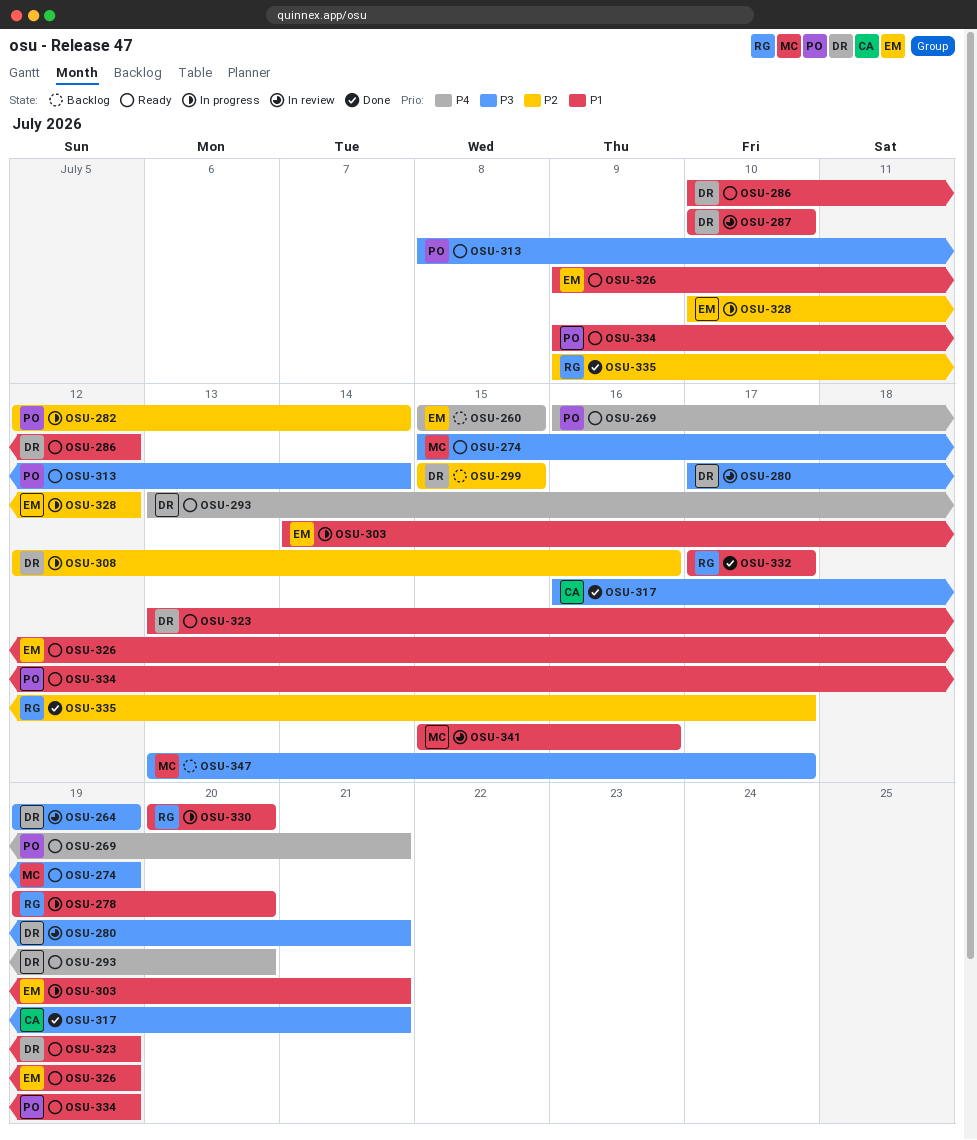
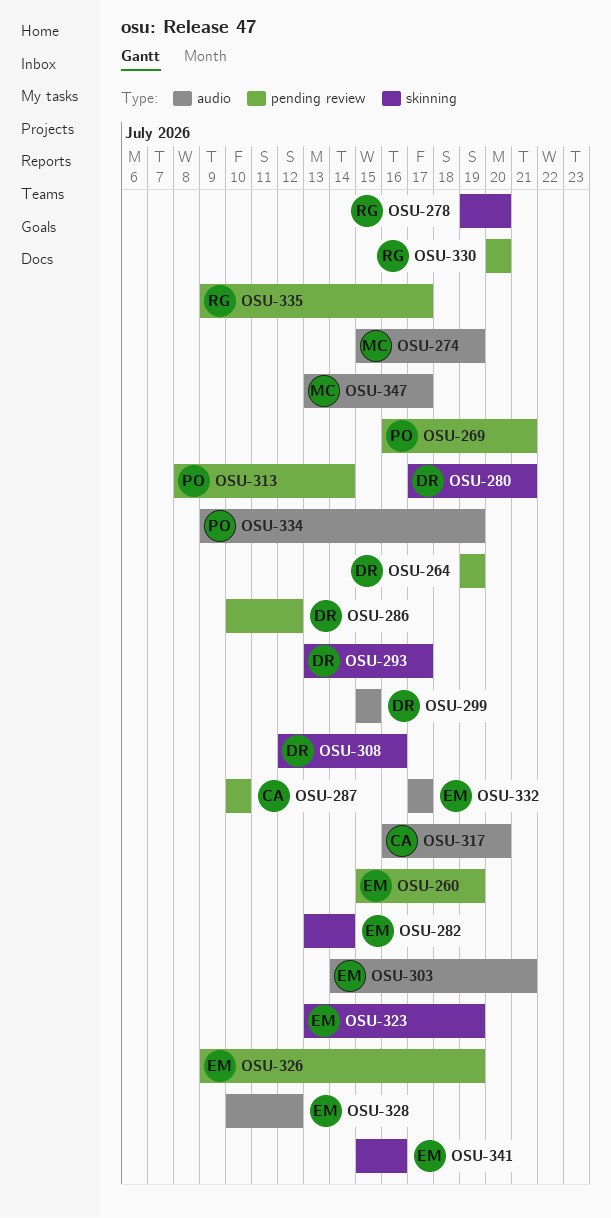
OSU-260, due: Jul 15 -> Jul 19
OSU-282, owner: PO -> EM
OSU-282, start: Jul 12 -> Jul 13
OSU-287, owner: DR -> CA
OSU-293, due: Jul 20 -> Jul 17
OSU-317, due: Jul 21 -> Jul 20
OSU-323, owner: DR -> EM
OSU-332, owner: RG -> EM
OSU-341, owner: MC -> EM

